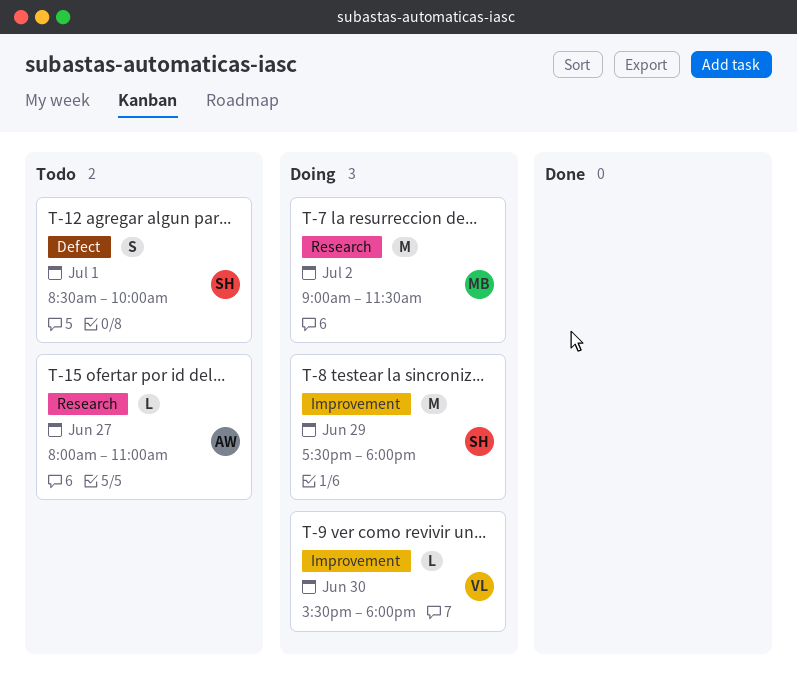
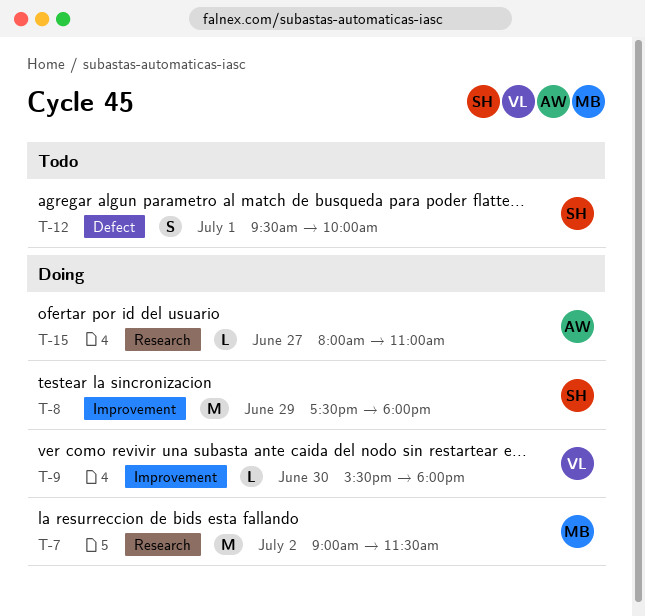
T-12, begins: 08:30 -> 09:30
T-15, status: Todo -> Doing

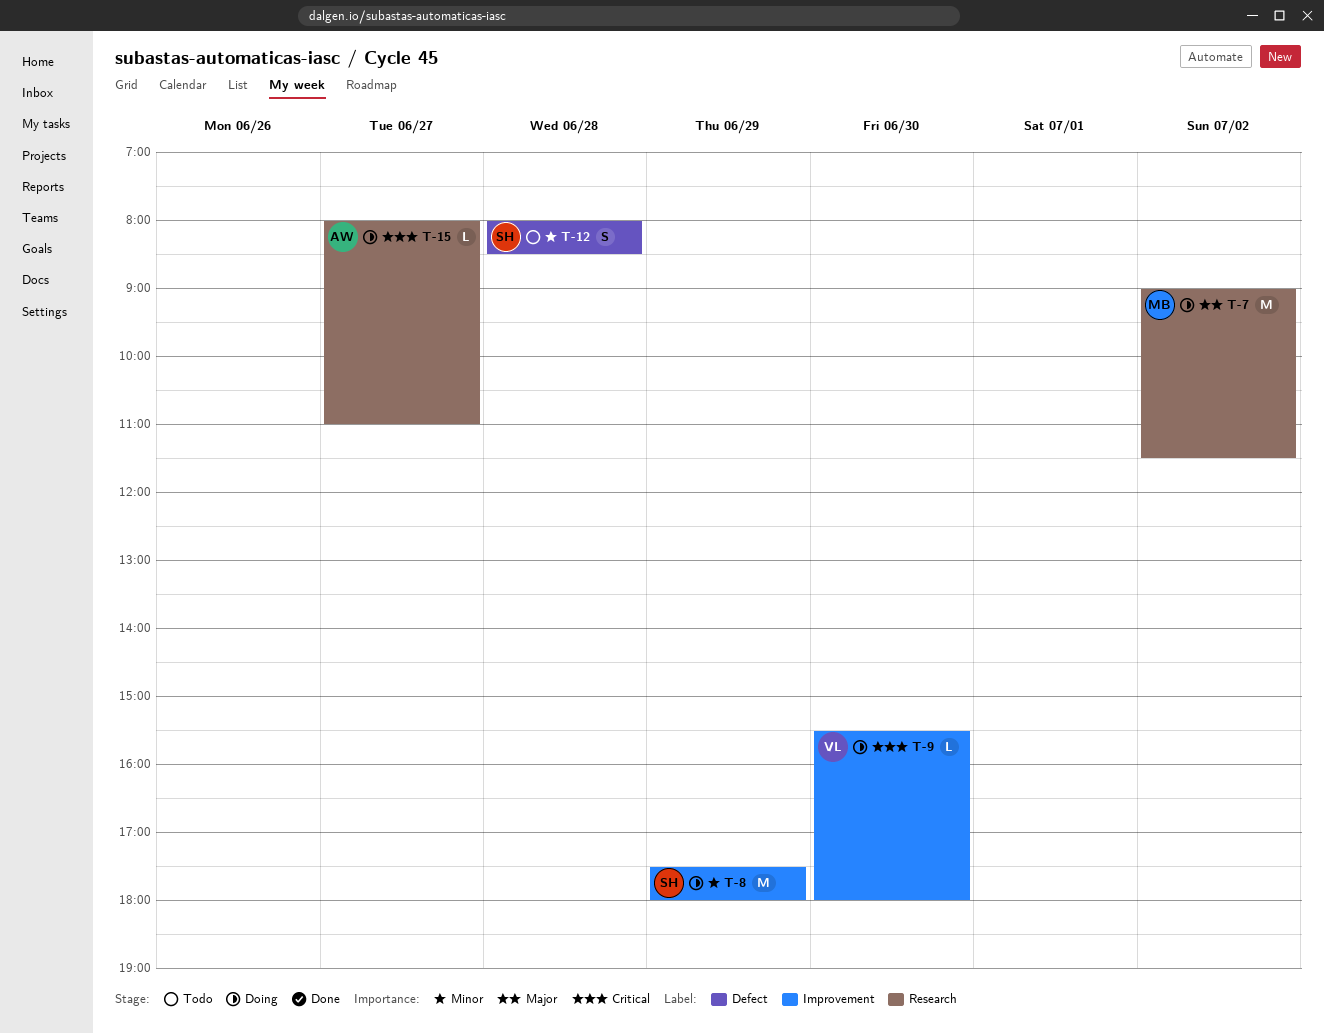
T-12, day: Jul 1 -> Jun 28
T-12, begins: 09:30 -> 08:00
T-12, ends: 10:00 -> 08:30

